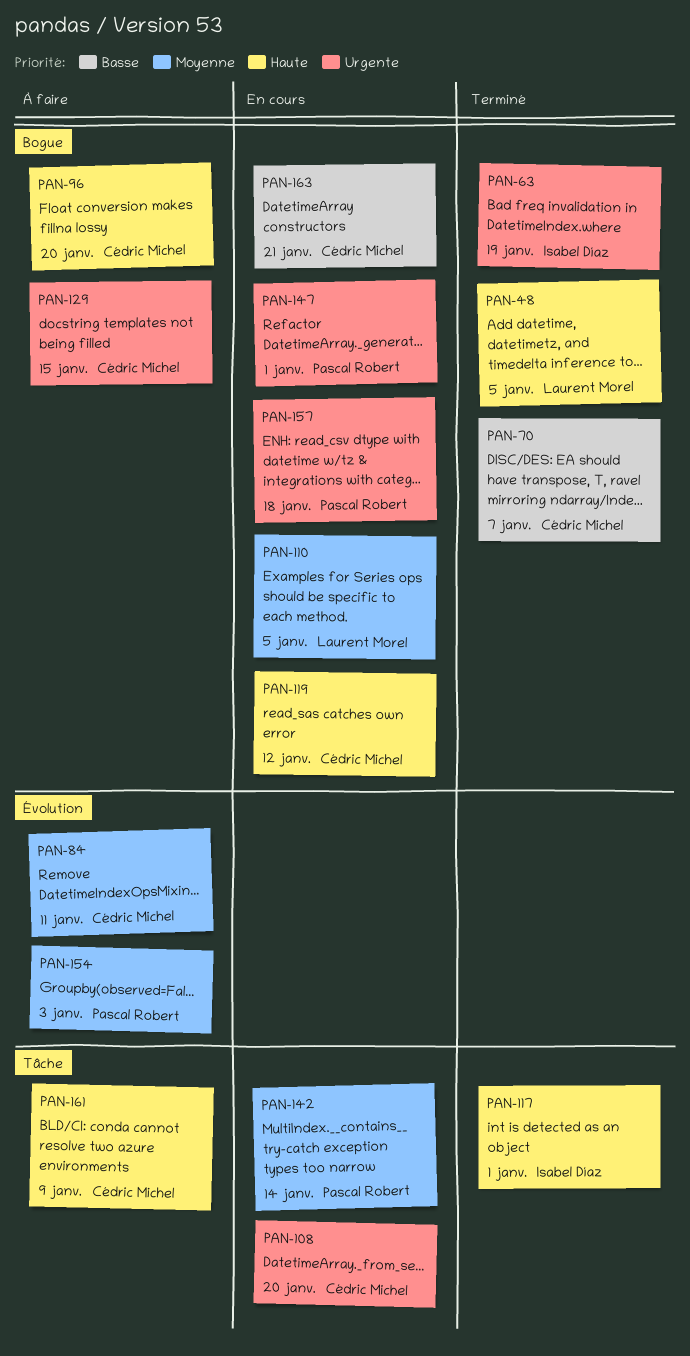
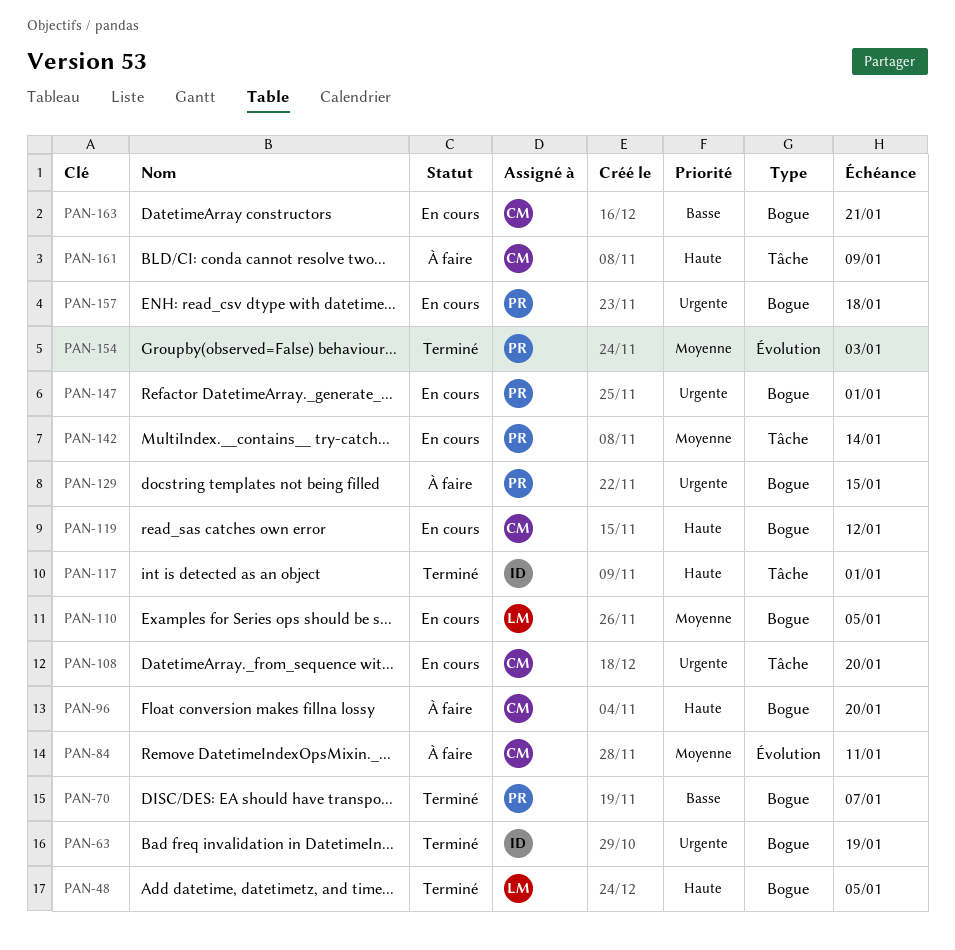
PAN-70, owner: Cédric Michel -> Pascal Robert
PAN-129, owner: Cédric Michel -> Pascal Robert
PAN-154, status: À faire -> Terminé

